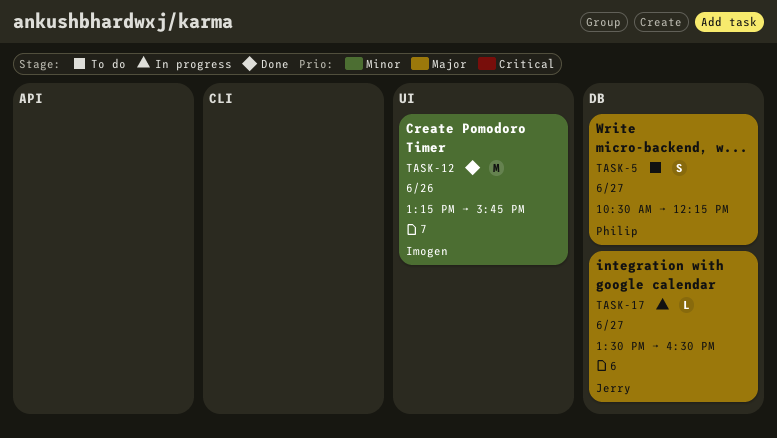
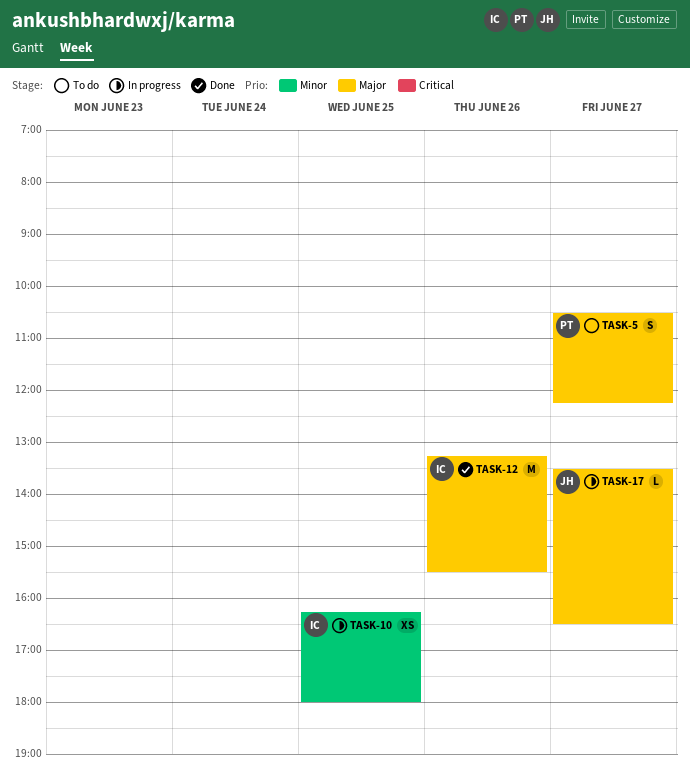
TASK-10: none -> present
TASK-12, priority: Minor -> Major
TASK-12, ends: 15:45 -> 15:30

